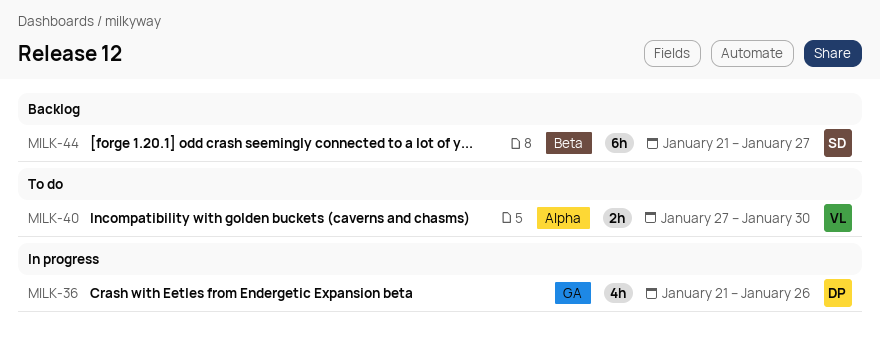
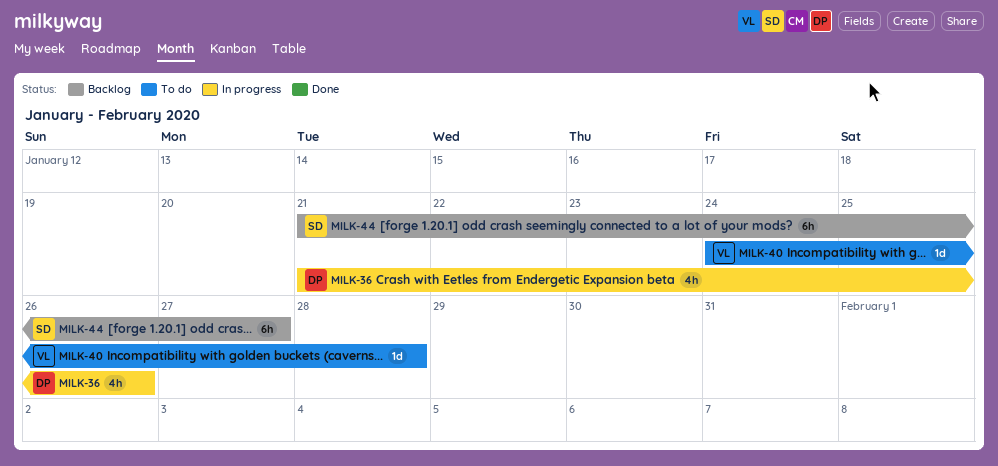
MILK-40, estimate: 2h -> 1d
MILK-40, start: Jan 27 -> Jan 24
MILK-40, due: Jan 30 -> Jan 28

